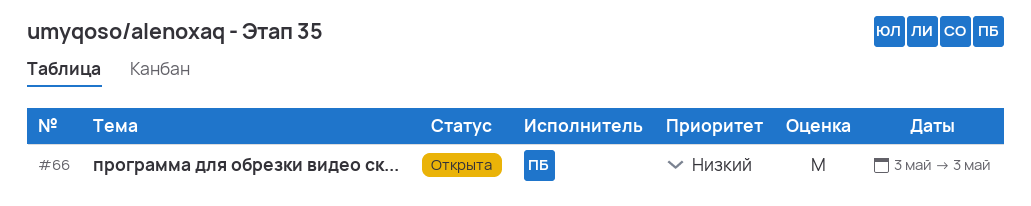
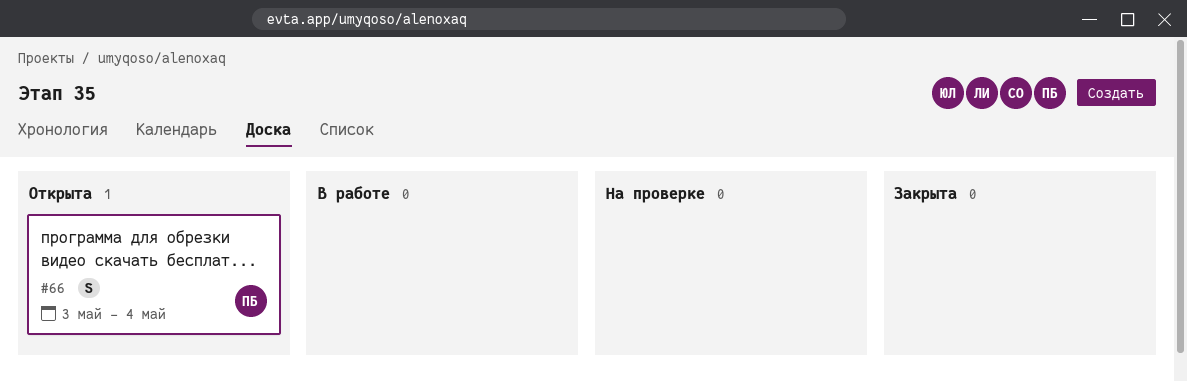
#66, estimate: M -> S
#66, due: May 3 -> May 4

